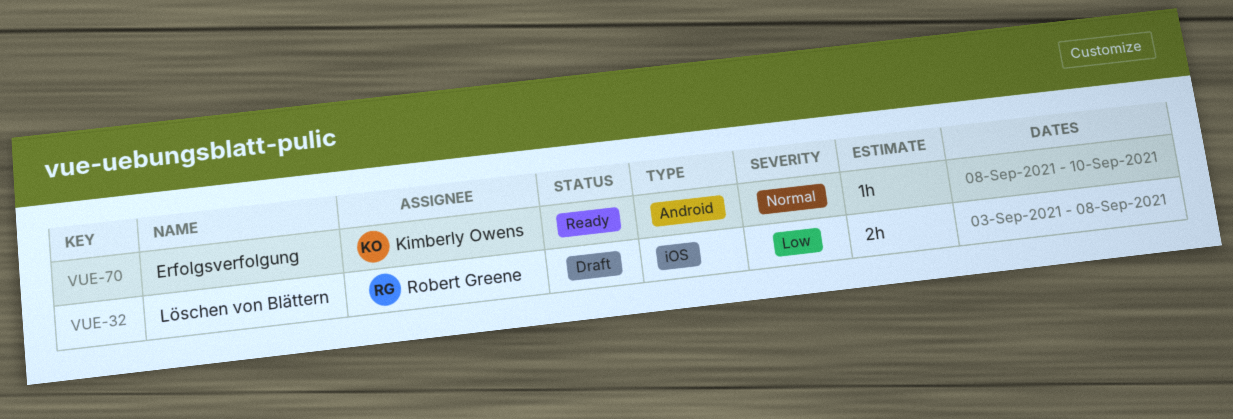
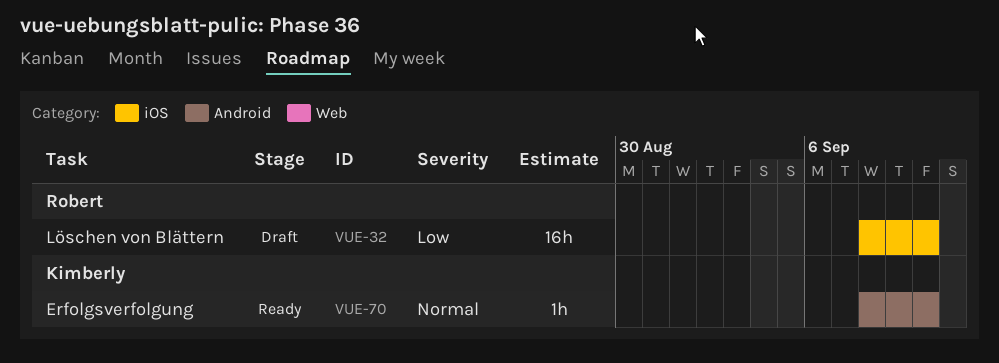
VUE-32, estimate: 2h -> 16h
VUE-32, start: Sep 3 -> Sep 8
VUE-32, due: Sep 8 -> Sep 10

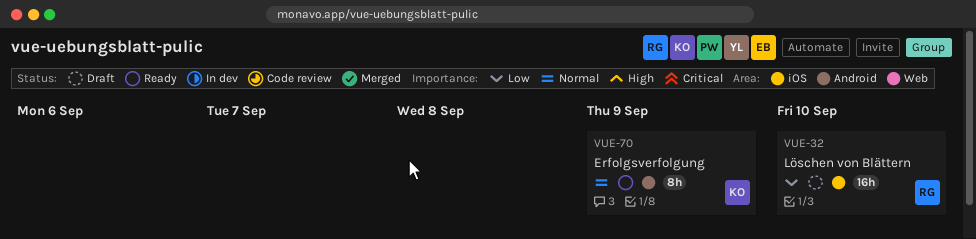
VUE-70, estimate: 1h -> 8h
VUE-70, due: Sep 10 -> Sep 9

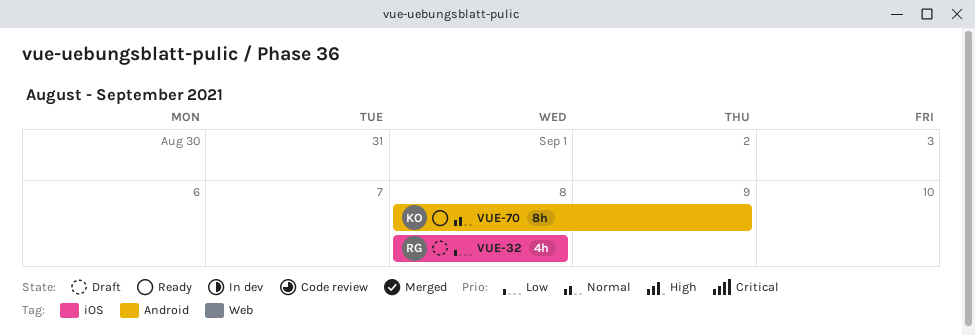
VUE-32, estimate: 16h -> 4h
VUE-32, due: Sep 10 -> Sep 8

